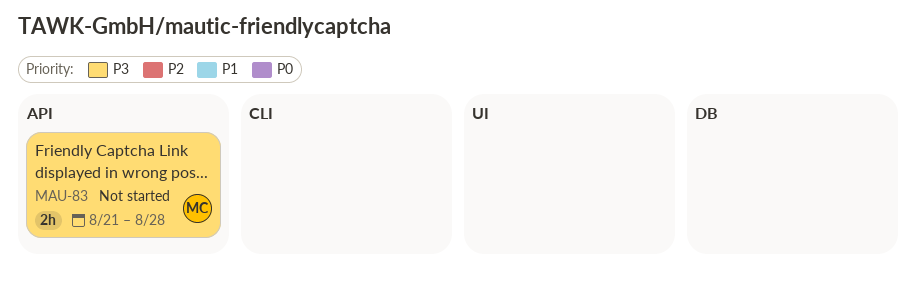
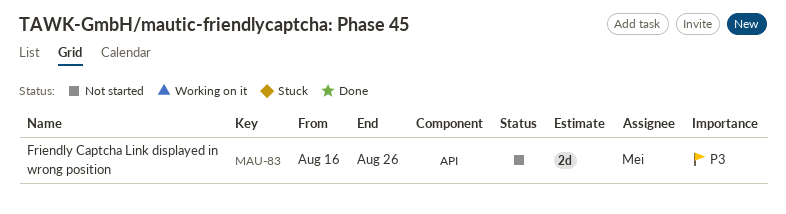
MAU-83, estimate: 2h -> 2d
MAU-83, start: Aug 21 -> Aug 16
MAU-83, due: Aug 28 -> Aug 26

